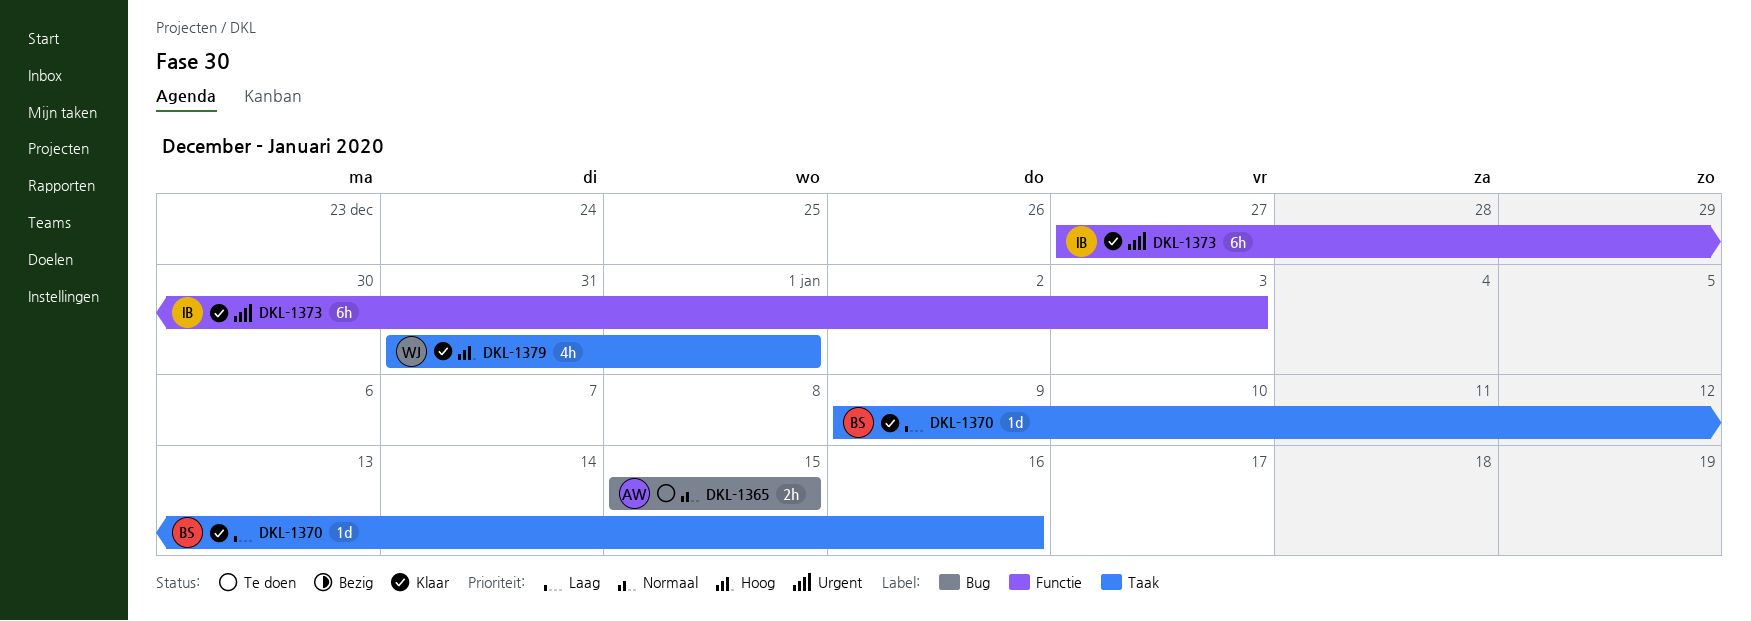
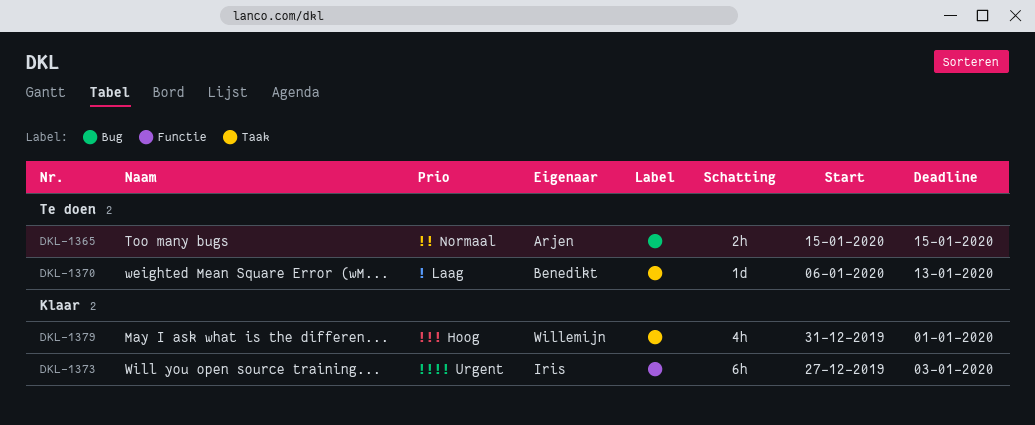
DKL-1370, status: Klaar -> Te doen
DKL-1370, start: Jan 9 -> Jan 6
DKL-1370, due: Jan 16 -> Jan 13

